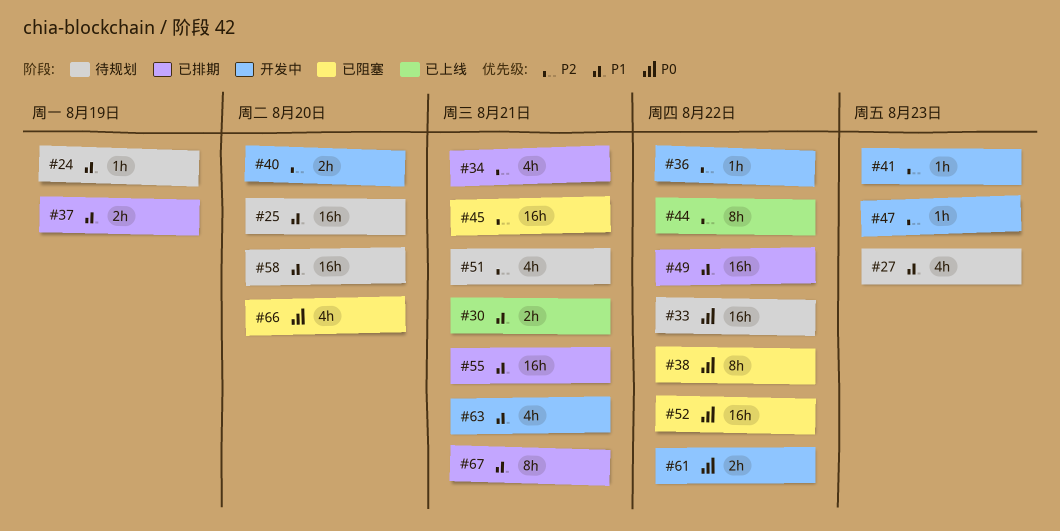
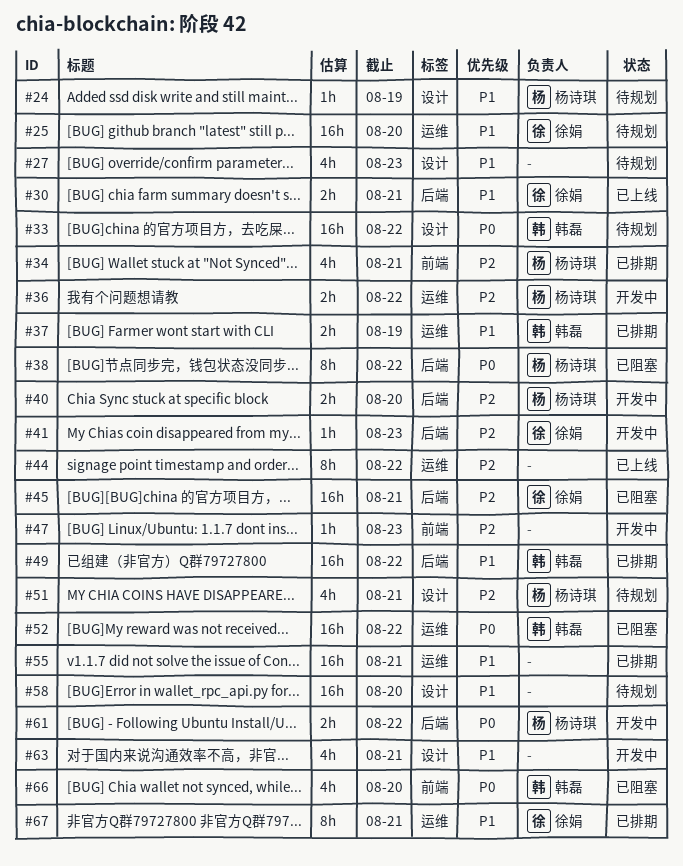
#36, estimate: 1h -> 2h

